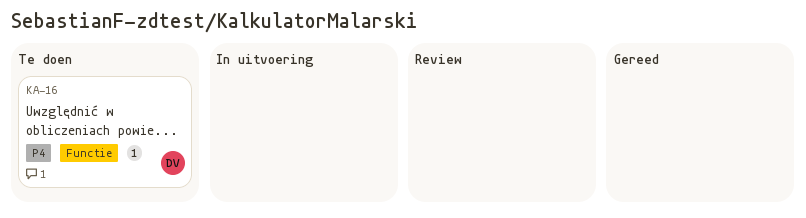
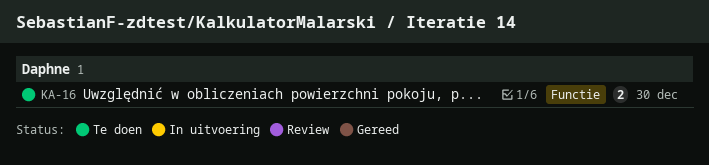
KA-16, estimate: 1 -> 2

